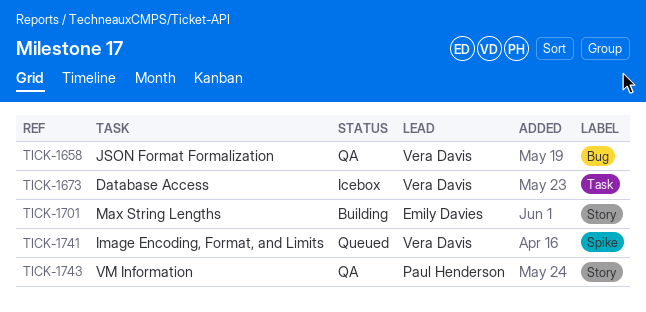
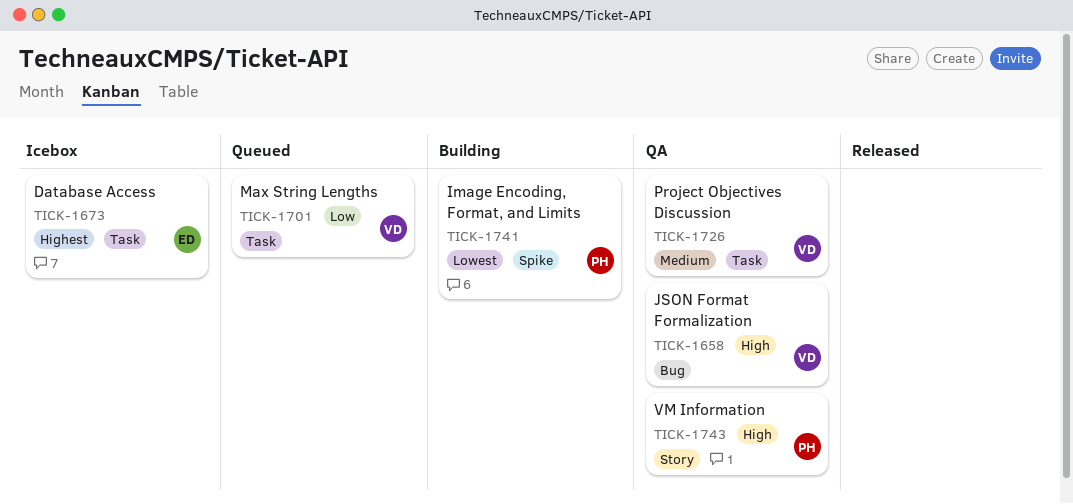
TICK-1673, owner: Vera Davis -> Emily Davies
TICK-1701, status: Building -> Queued
TICK-1701, owner: Emily Davies -> Vera Davis
TICK-1701, label: Story -> Task
TICK-1726: none -> present
TICK-1741, status: Queued -> Building
TICK-1741, owner: Vera Davis -> Paul Henderson

